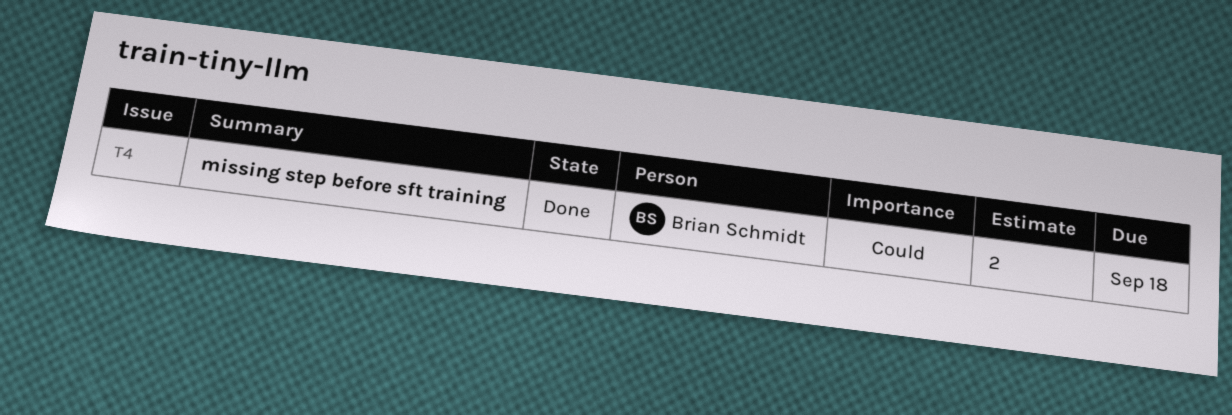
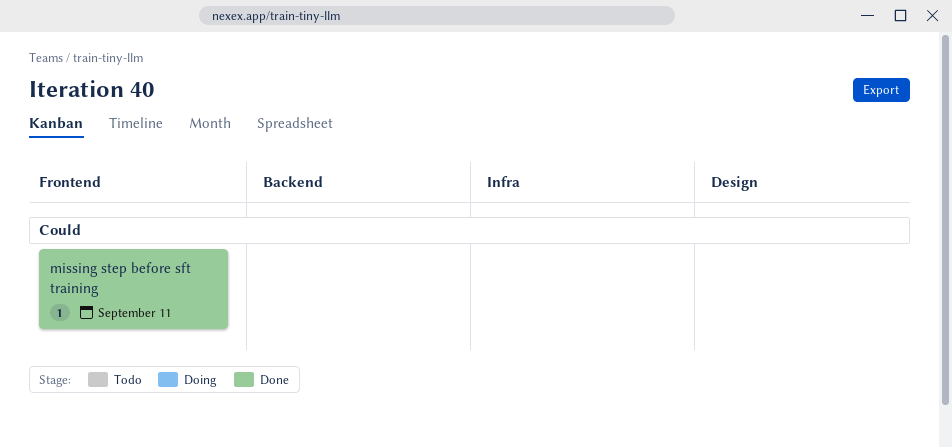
missing step before sft training, estimate: 2 -> 1
missing step before sft training, due: Sep 18 -> Sep 11

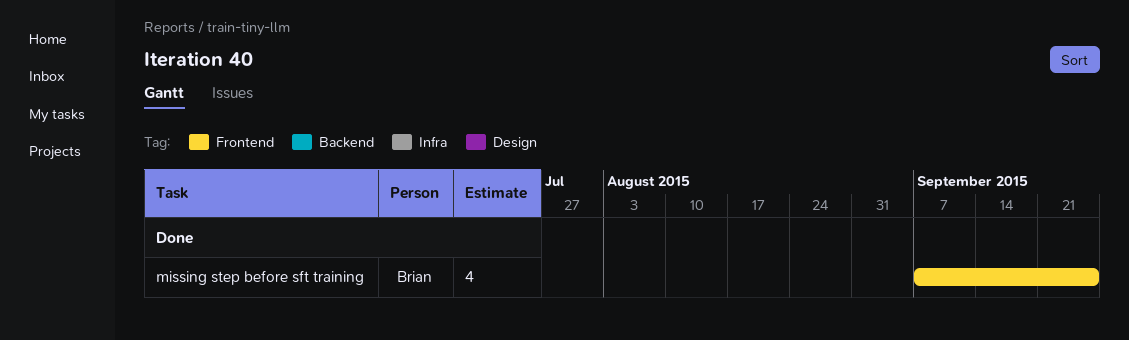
missing step before sft training, estimate: 1 -> 4
missing step before sft training, due: Sep 11 -> Sep 25

